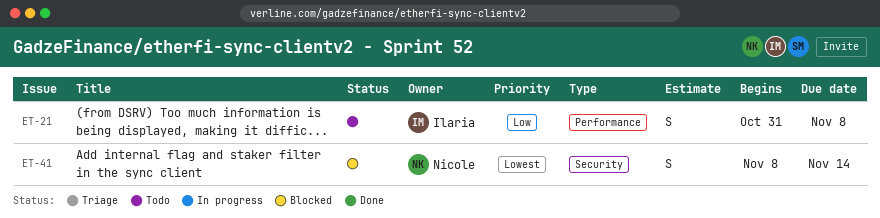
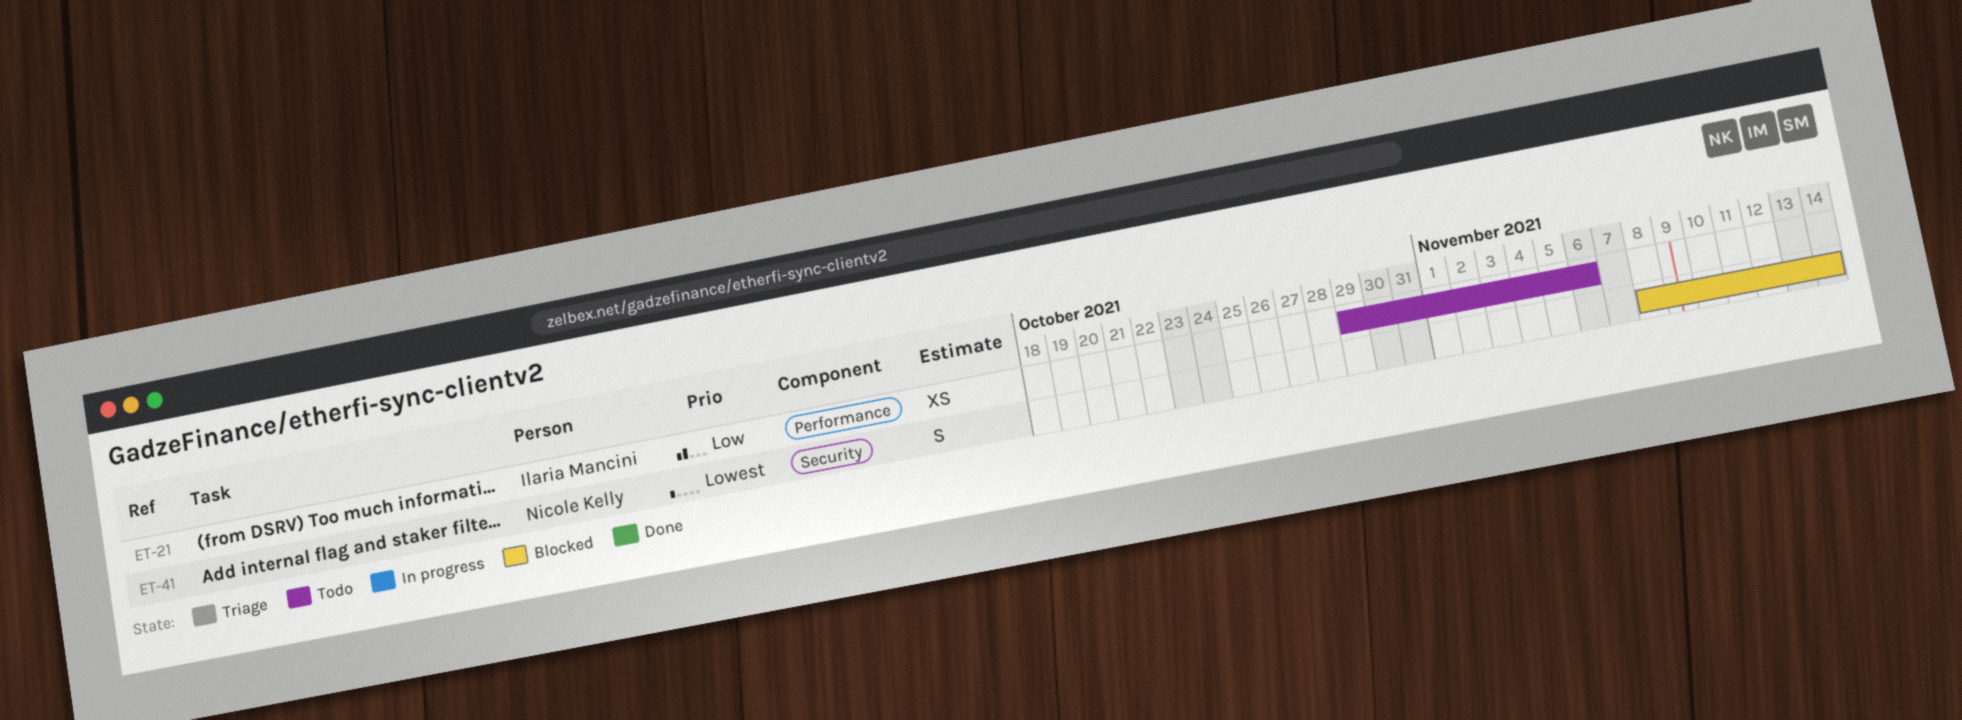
ET-21, estimate: S -> XS
ET-21, start: Oct 31 -> Oct 29
ET-21, due: Nov 8 -> Nov 6

